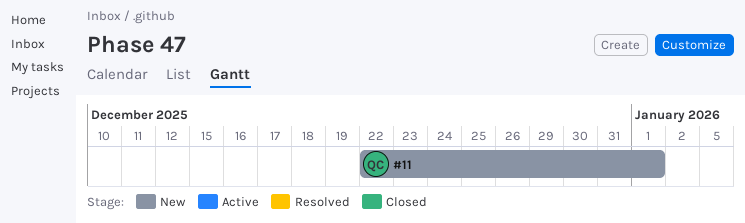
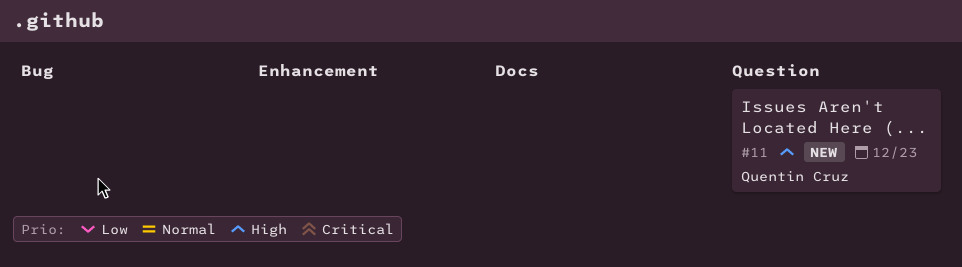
#11, due: Jan 1 -> Dec 23

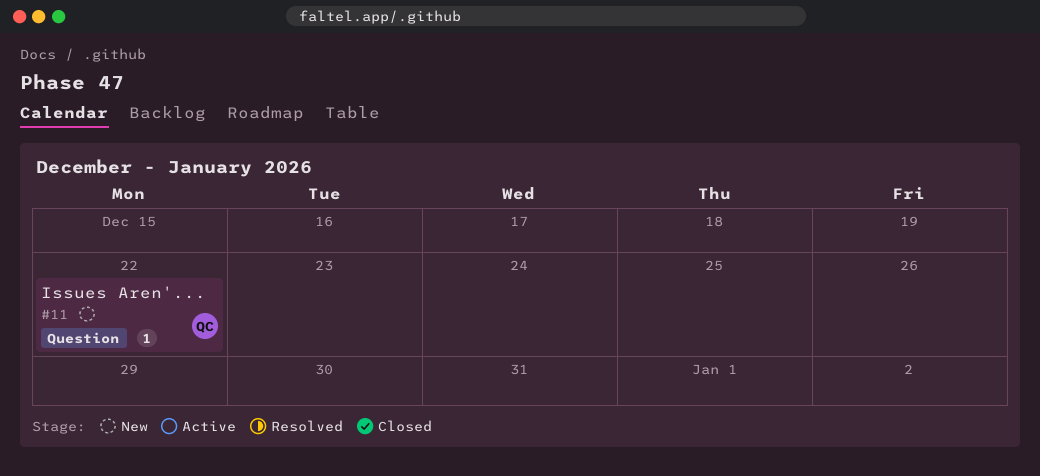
#11, due: Dec 23 -> Dec 22

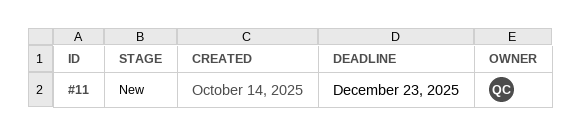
#11, due: Dec 22 -> Dec 23

